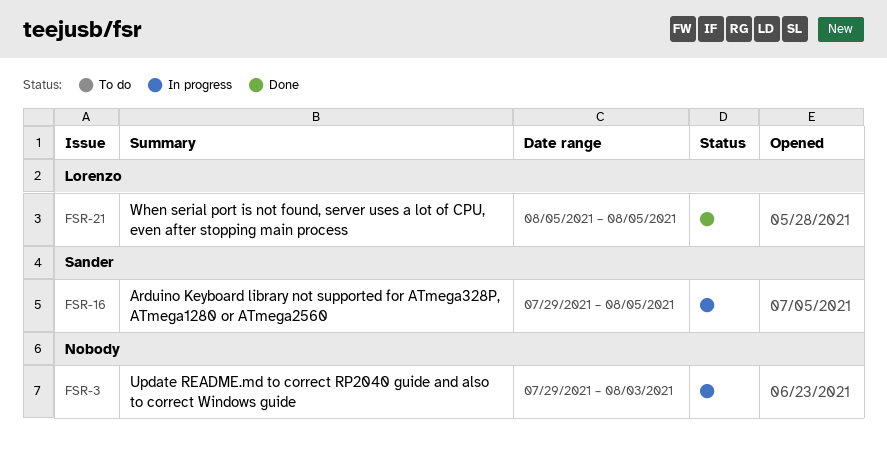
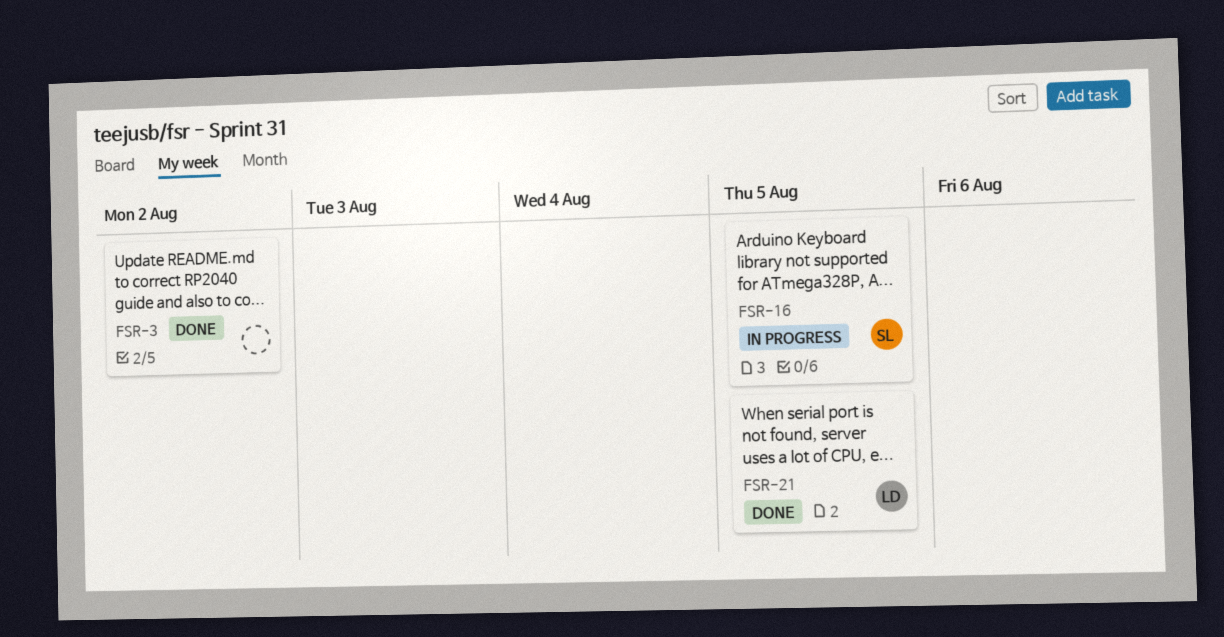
FSR-3, status: In progress -> Done
FSR-3, due: Aug 3 -> Aug 2

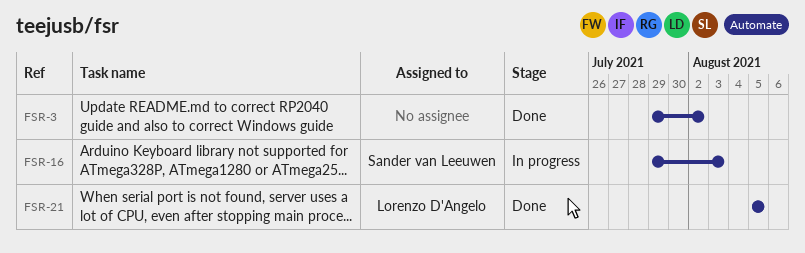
FSR-16, due: Aug 5 -> Aug 3

